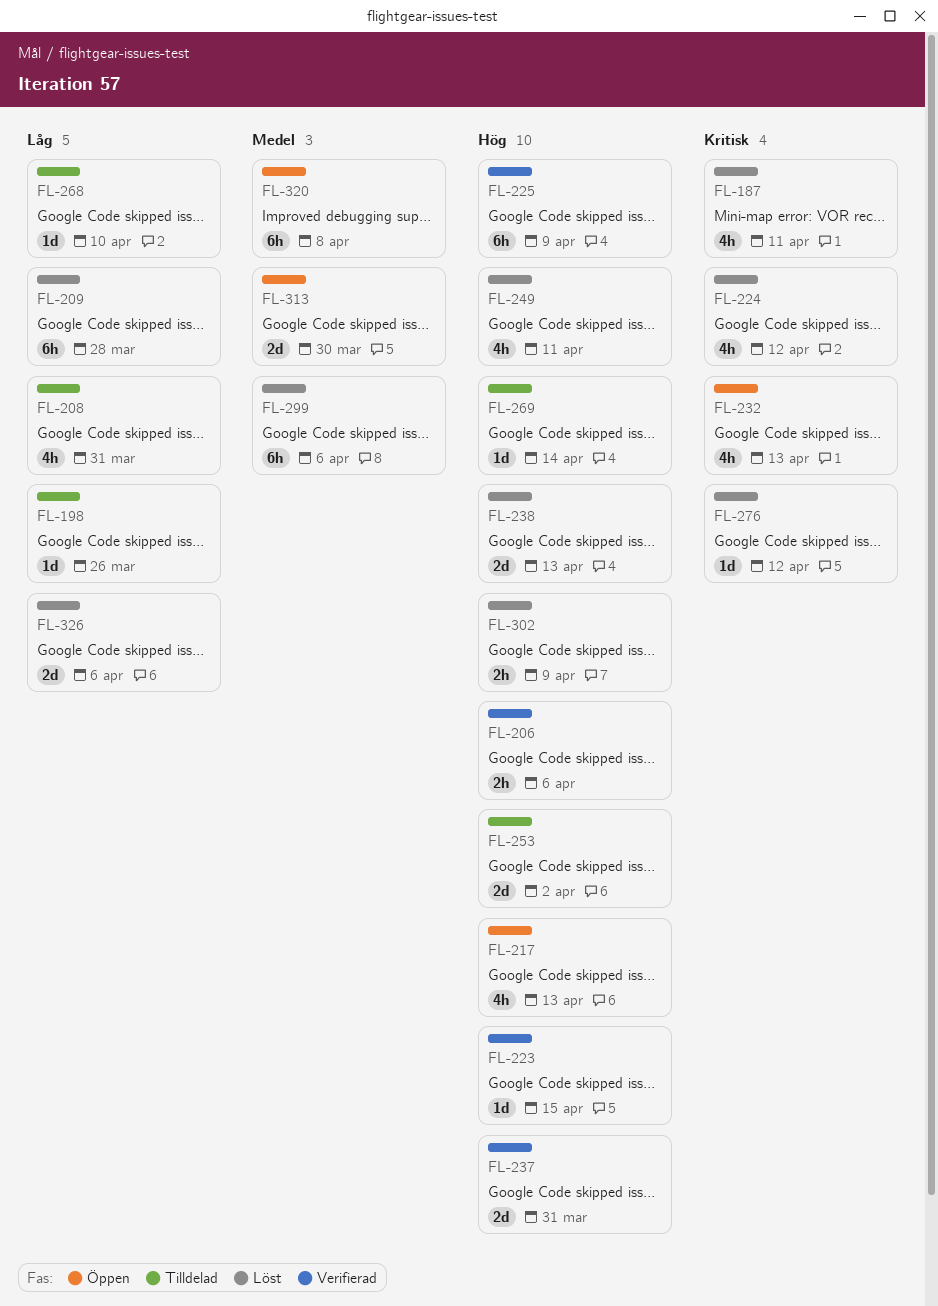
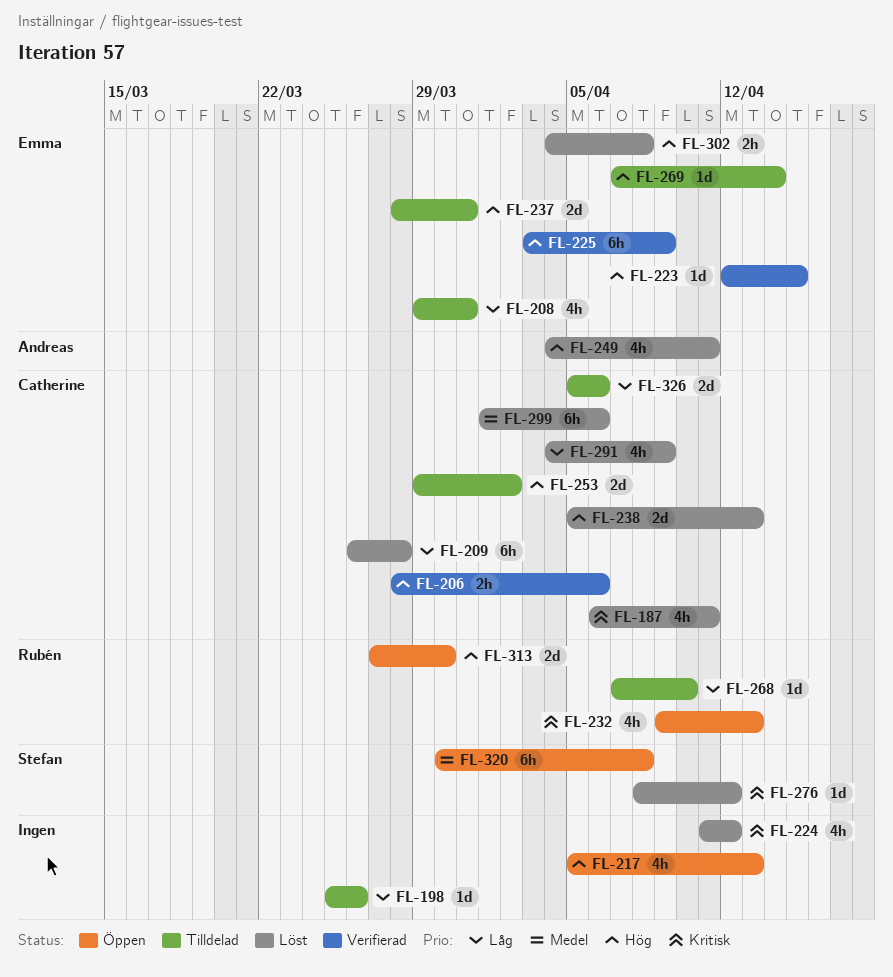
FL-237, status: Verifierad -> Tilldelad
FL-291: none -> present
FL-302, due: Apr 9 -> Apr 8
FL-313, priority: Medel -> Hög
FL-326, status: Löst -> Tilldelad

